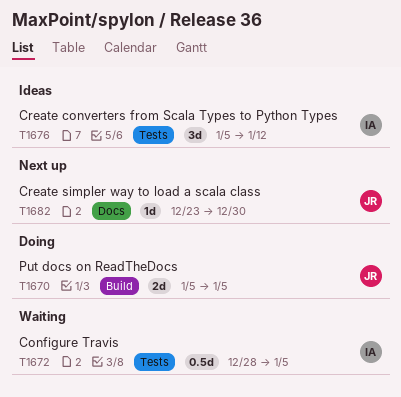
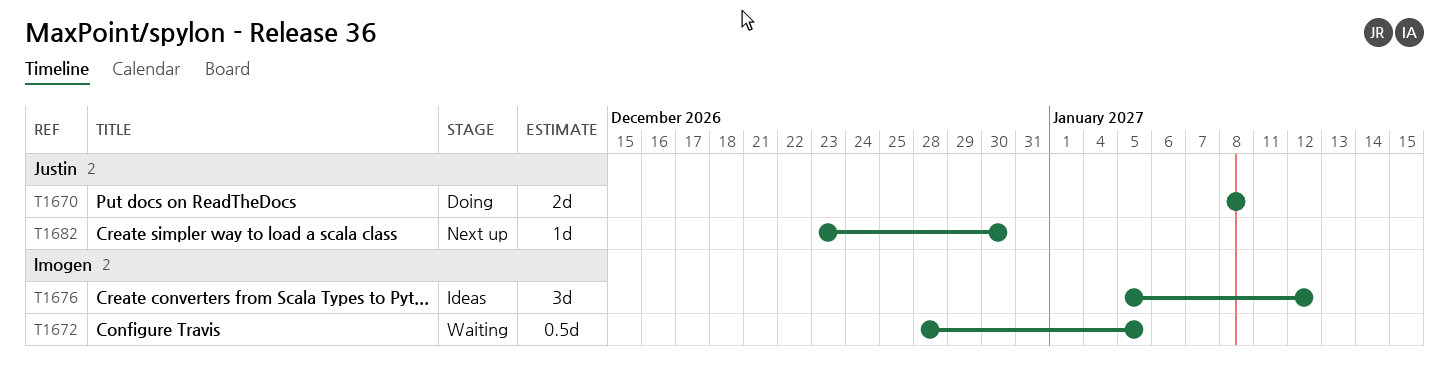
T1670, start: Jan 5 -> Jan 8
T1670, due: Jan 5 -> Jan 8

